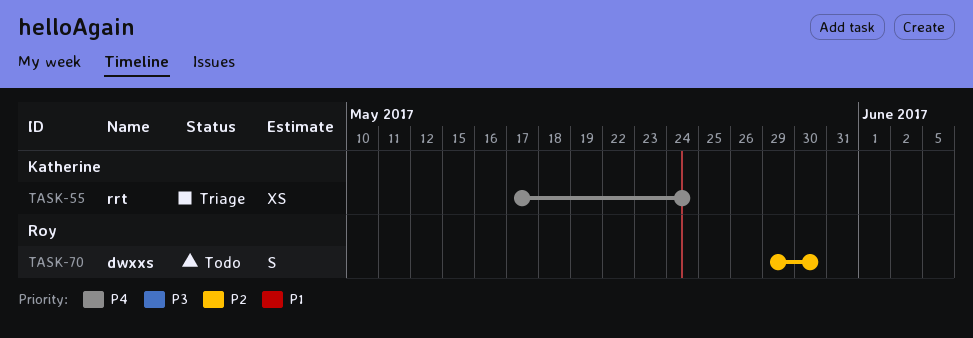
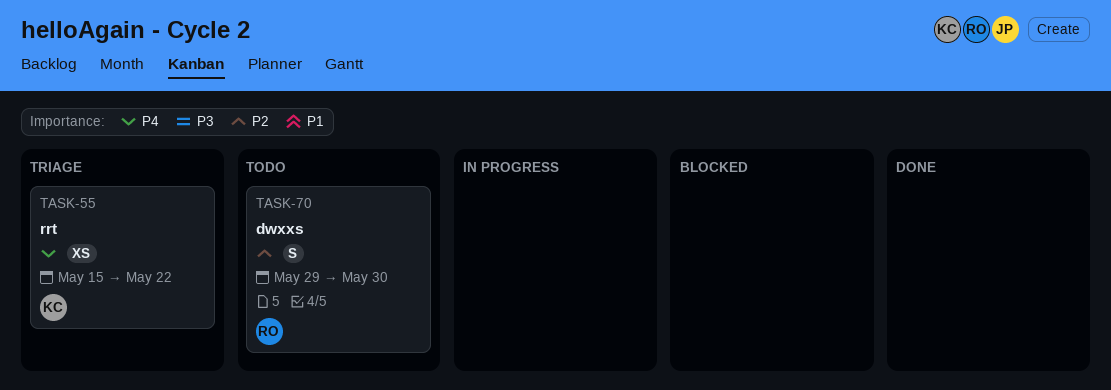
TASK-55, start: May 17 -> May 15
TASK-55, due: May 24 -> May 22

